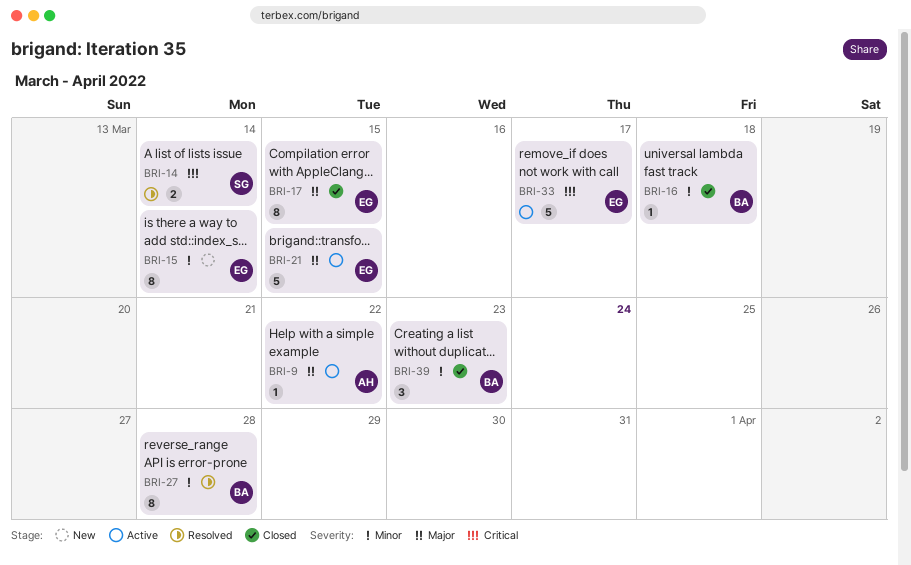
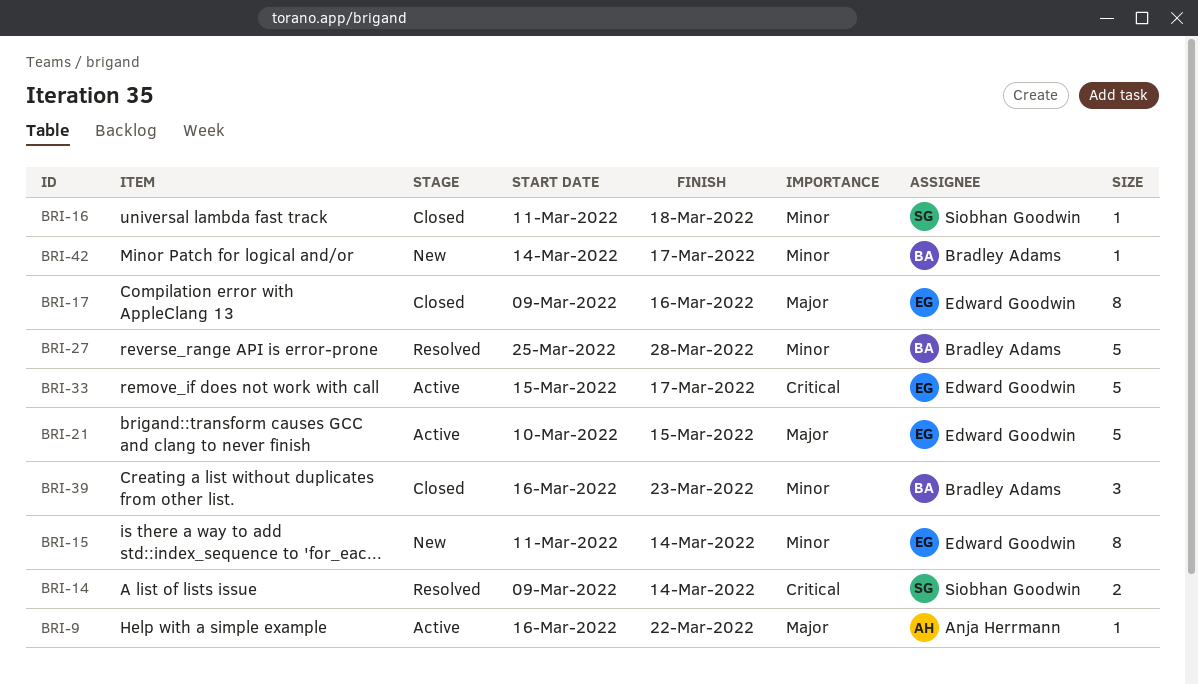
BRI-16, owner: Bradley Adams -> Siobhan Goodwin
BRI-17, due: Mar 15 -> Mar 16
BRI-27, estimate: 8 -> 5
BRI-42: none -> present

